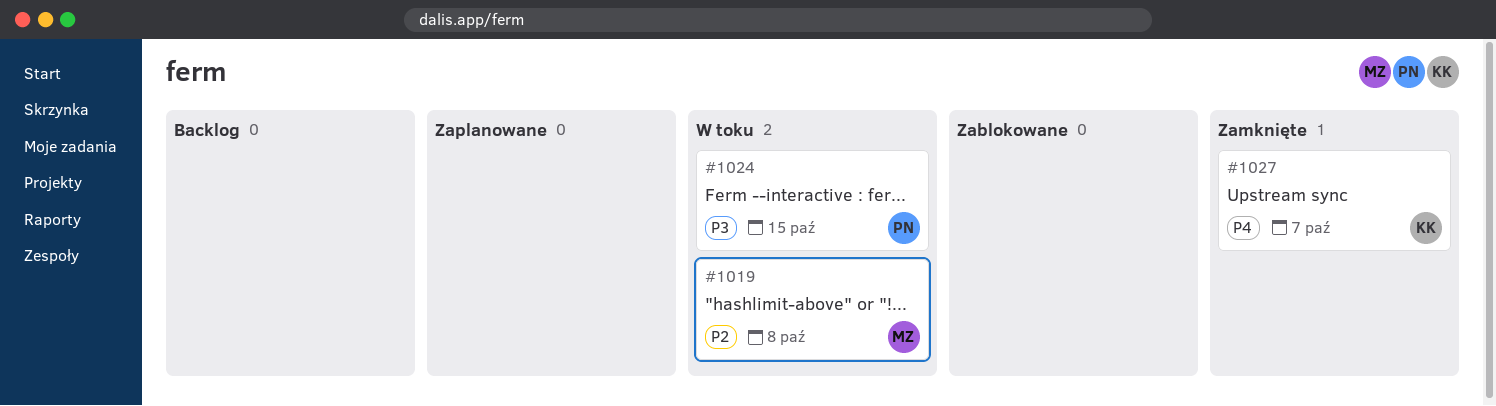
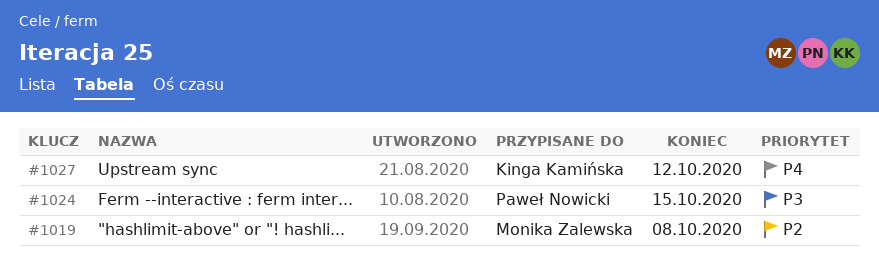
#1027, due: Oct 7 -> Oct 12

